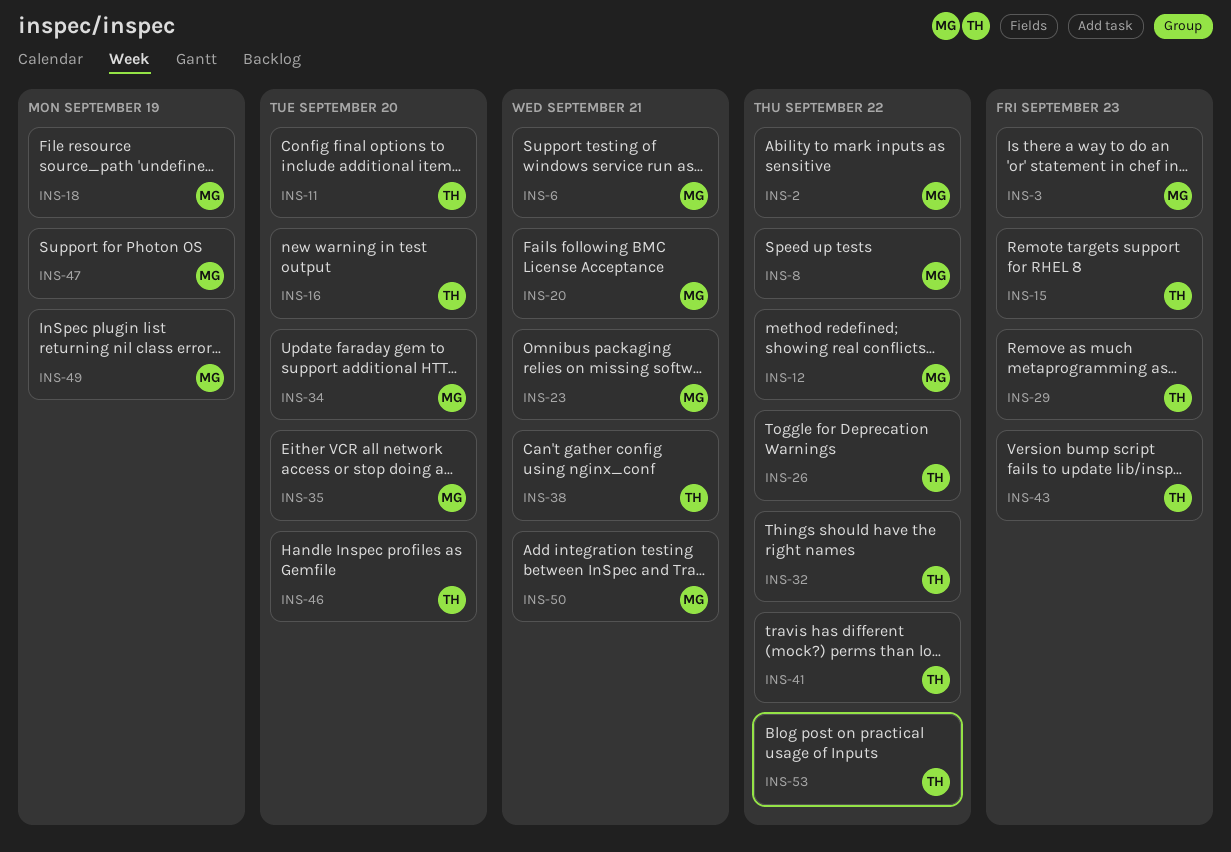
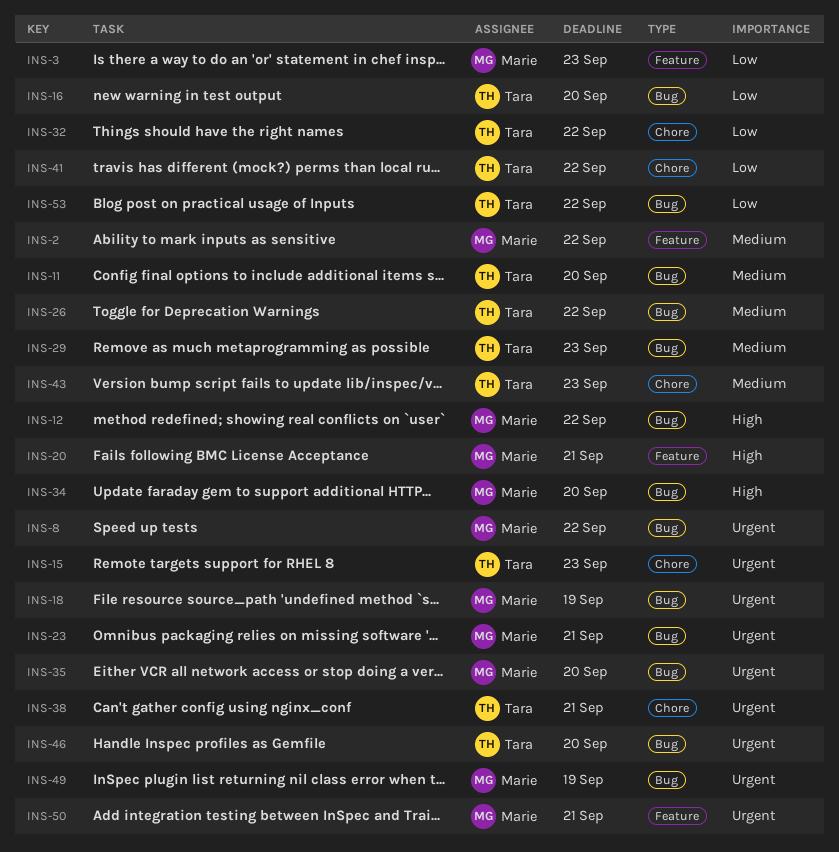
INS-6: present -> none
INS-47: present -> none

